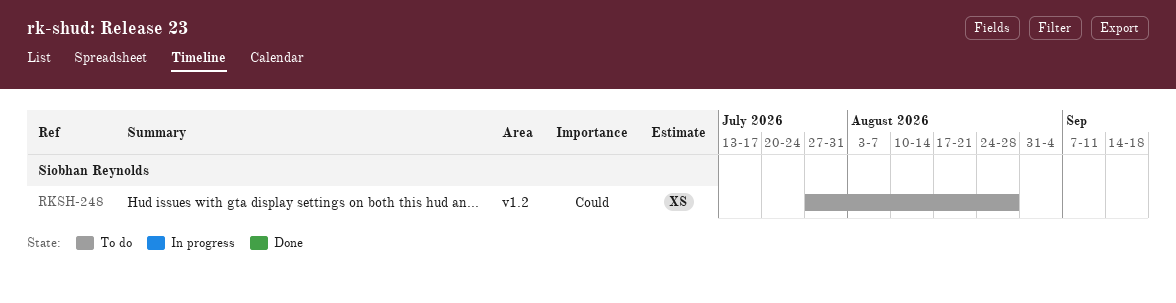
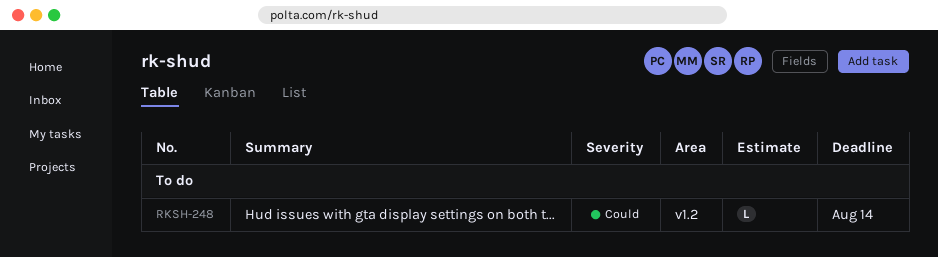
RKSH-248, estimate: XS -> L
RKSH-248, due: Aug 28 -> Aug 14

